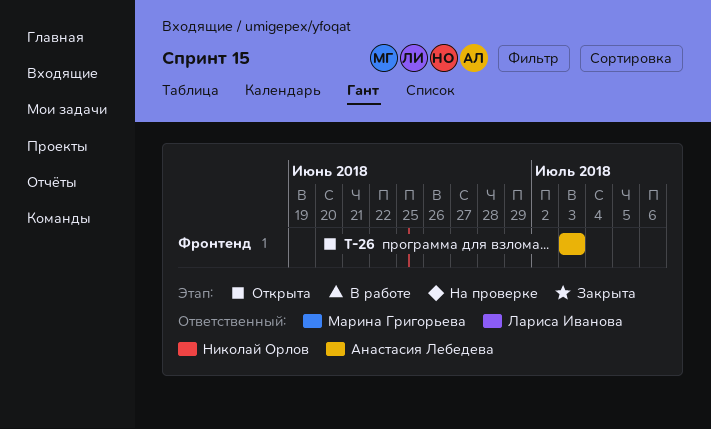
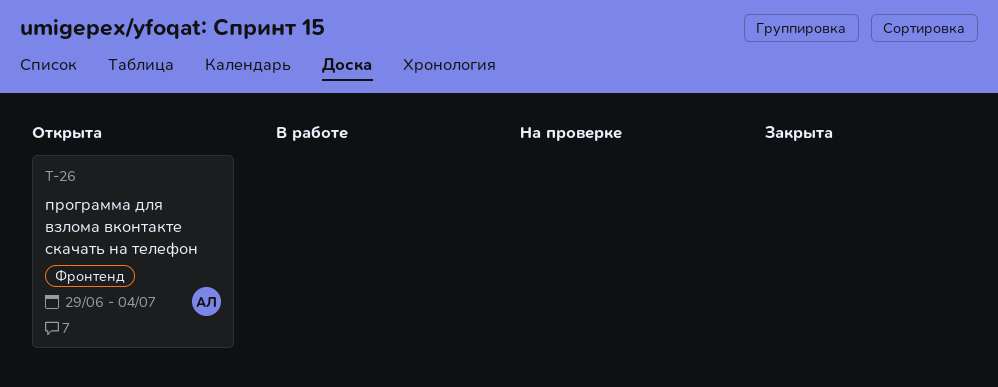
T-26, start: Jul 3 -> Jun 29
T-26, due: Jul 3 -> Jul 4

